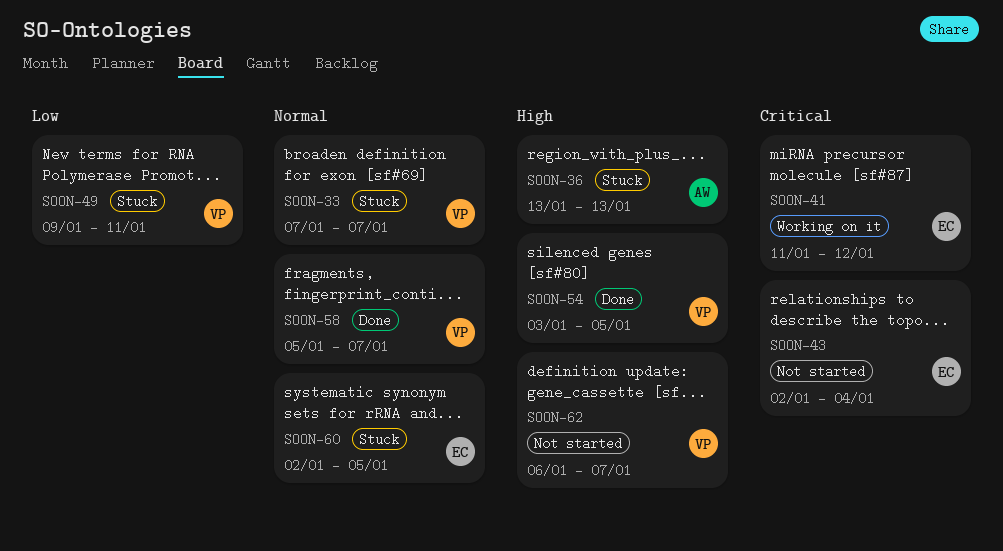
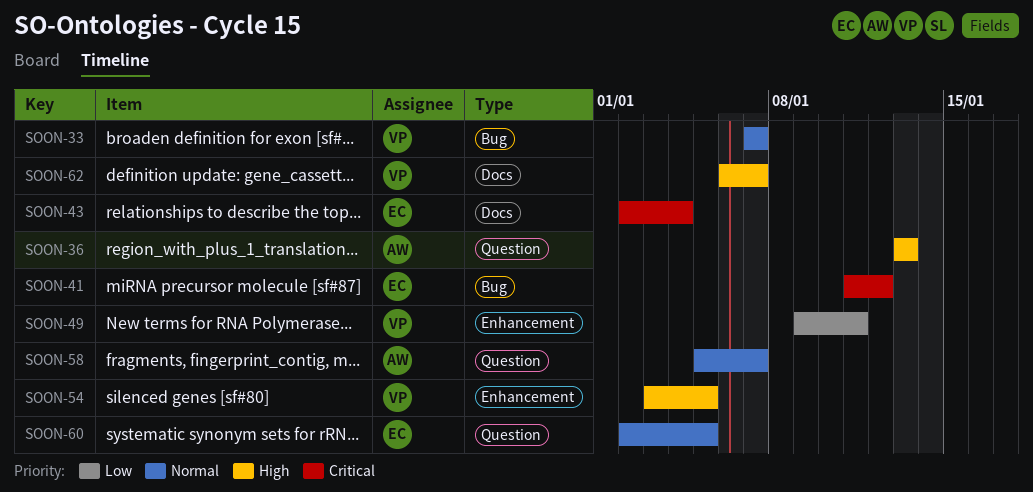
SOON-58, owner: VP -> AW

